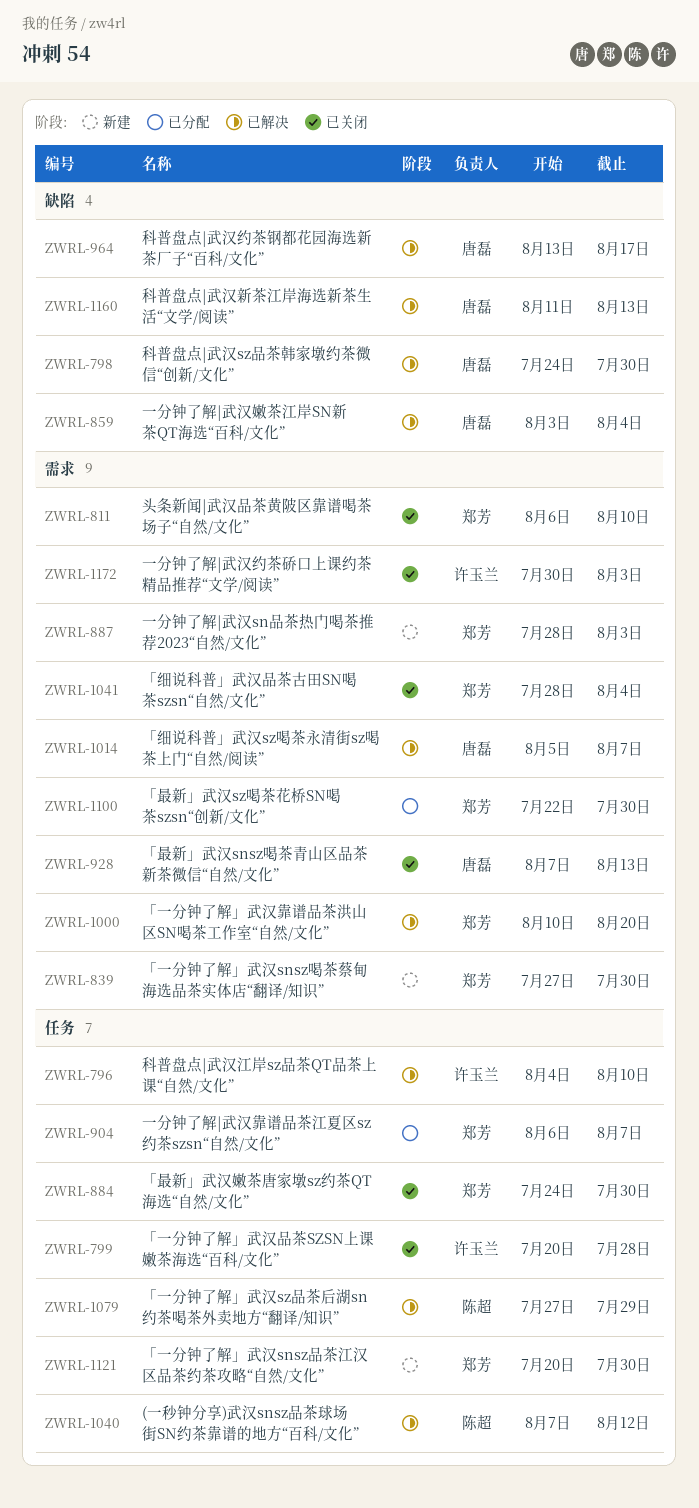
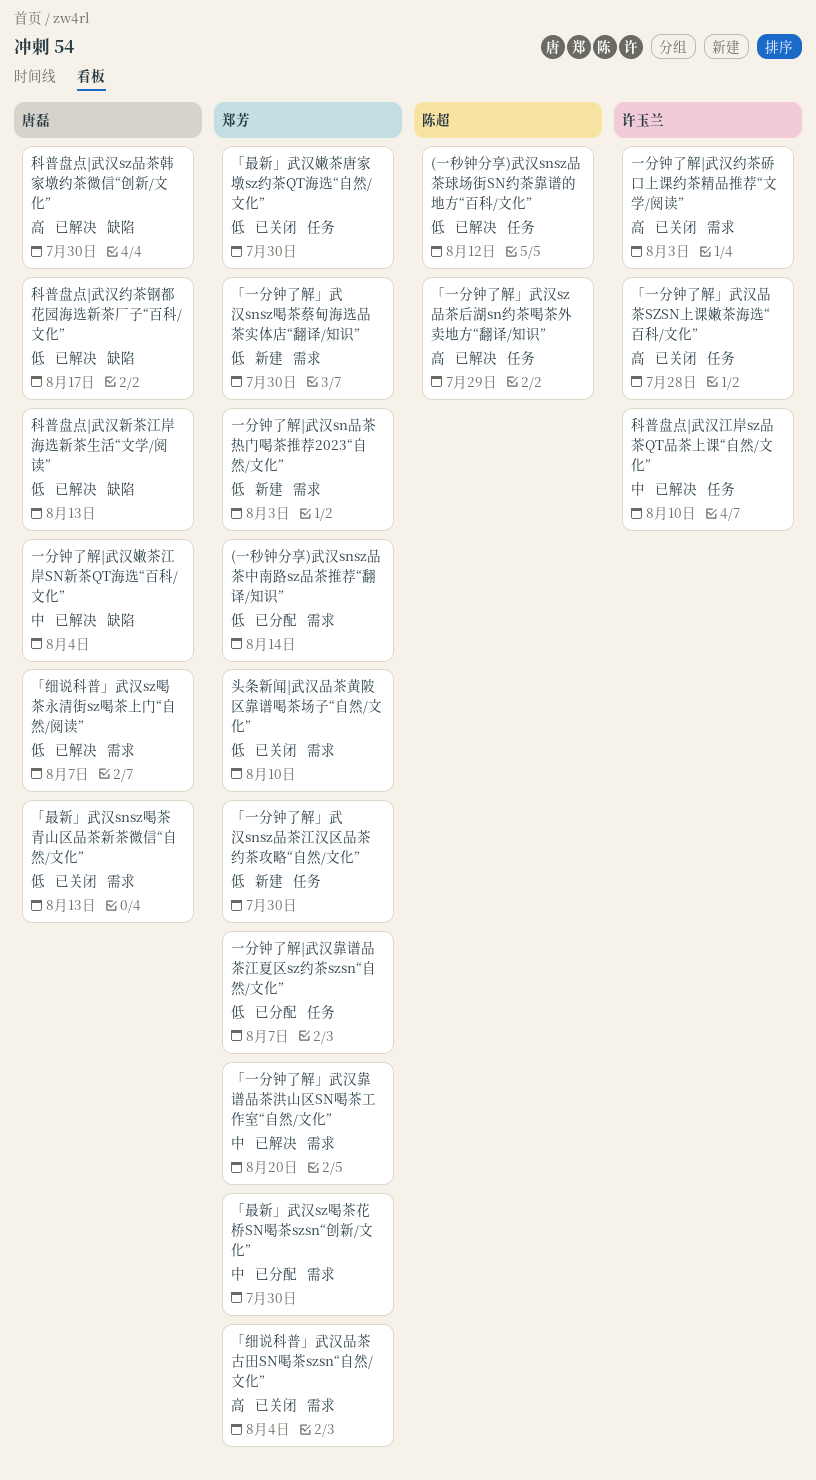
(一秒钟分享)武汉snsz品茶中南路sz品茶推荐“翻译/知识”: none -> present

